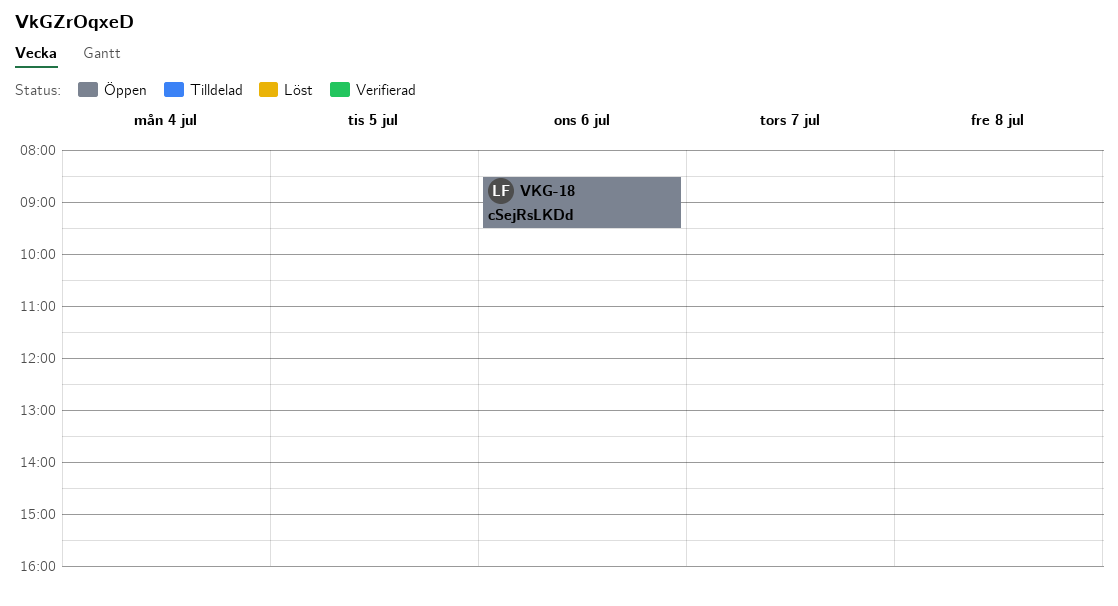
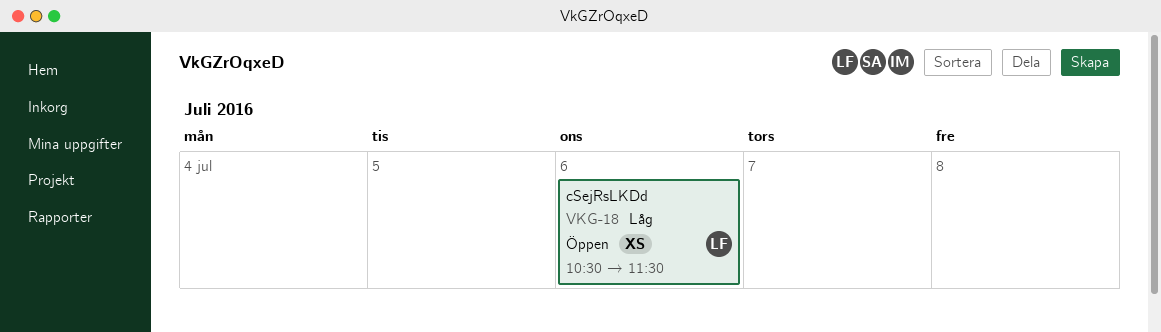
VKG-18, begins: 08:30 -> 10:30
VKG-18, ends: 09:30 -> 11:30

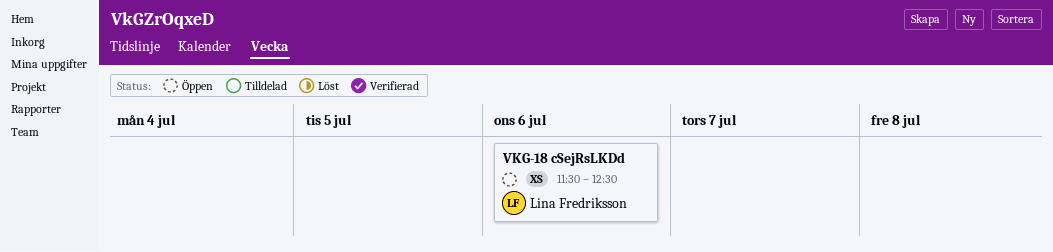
VKG-18, begins: 10:30 -> 11:30
VKG-18, ends: 11:30 -> 12:30

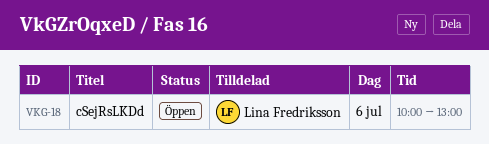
VKG-18, begins: 11:30 -> 10:00
VKG-18, ends: 12:30 -> 13:00

